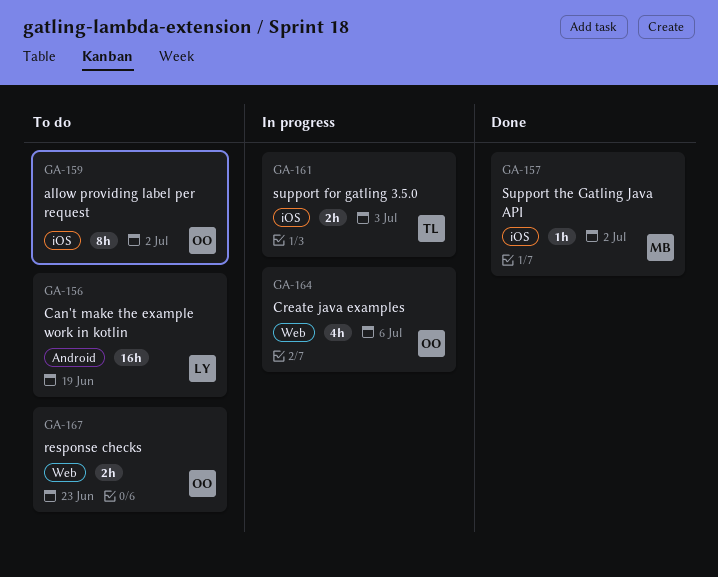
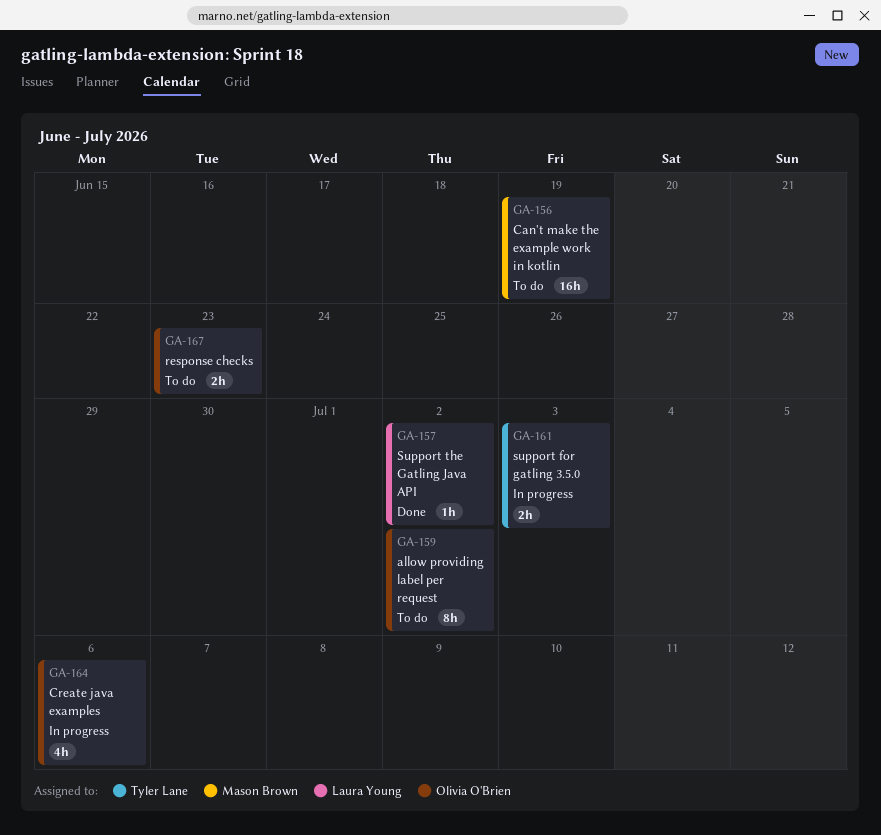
GA-156, owner: Laura Young -> Mason Brown
GA-157, owner: Mason Brown -> Laura Young

